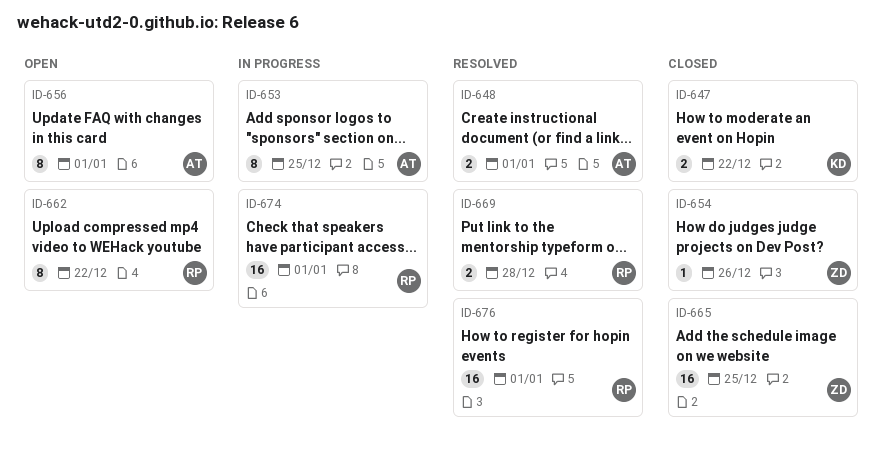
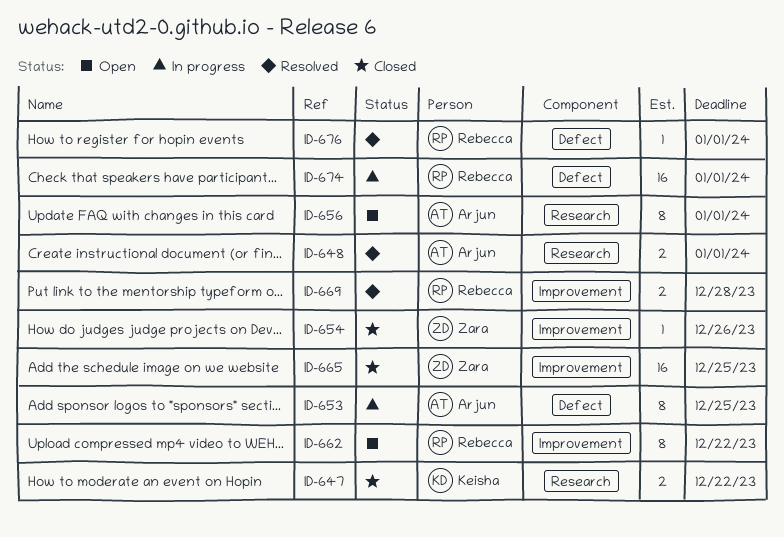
ID-676, estimate: 16 -> 1

